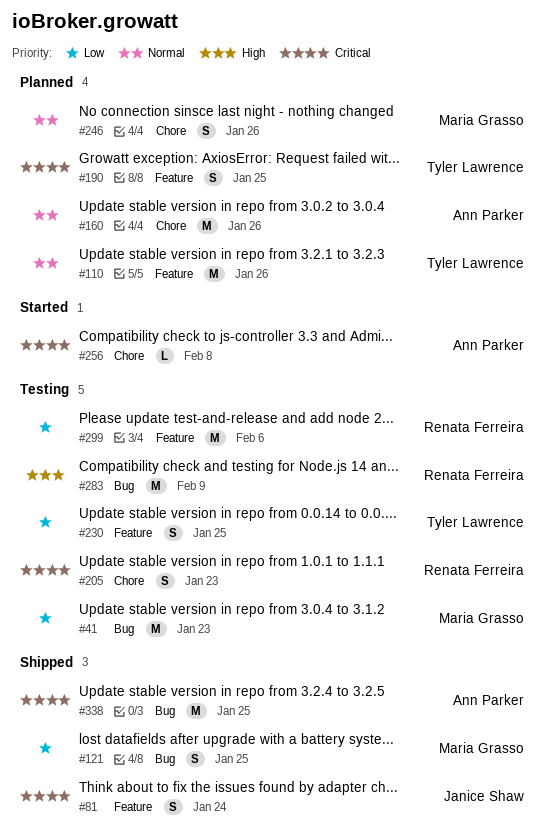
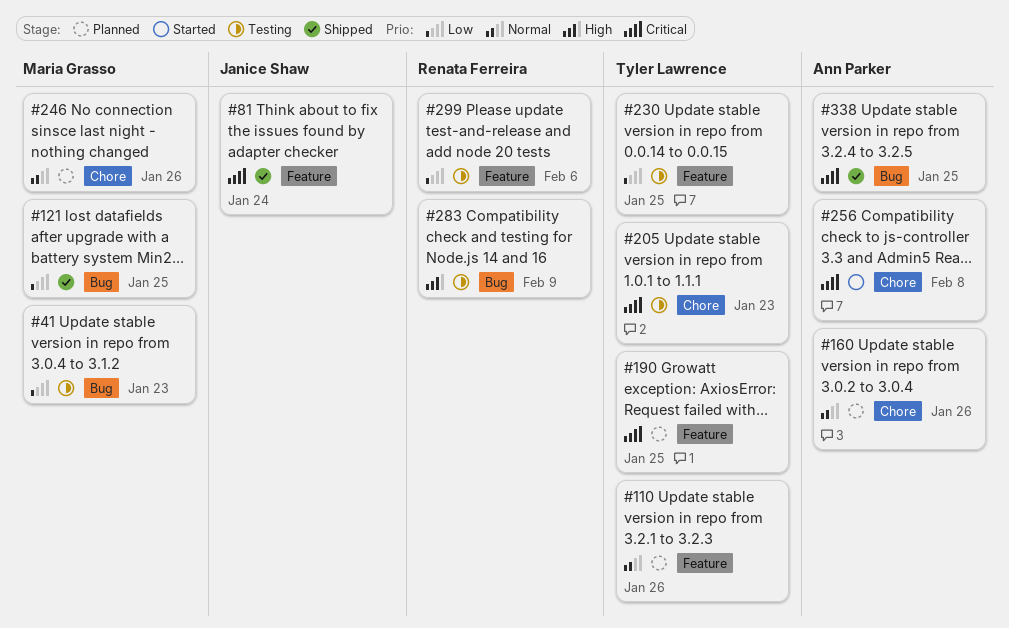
#205, owner: Renata Ferreira -> Tyler Lawrence

